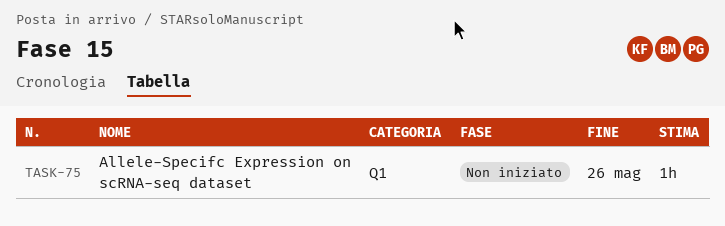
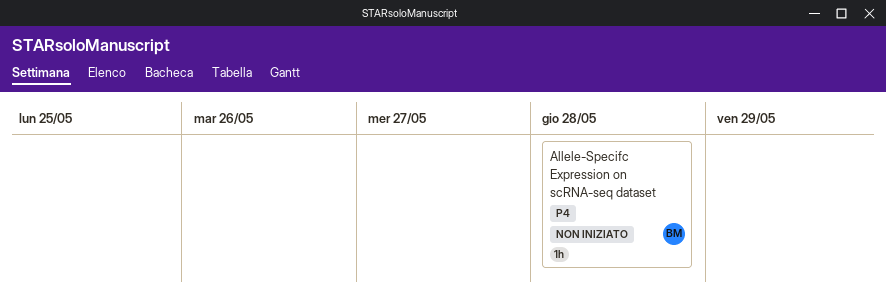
Allele-Specifc Expression on scRNA-seq dataset, due: May 26 -> May 28

